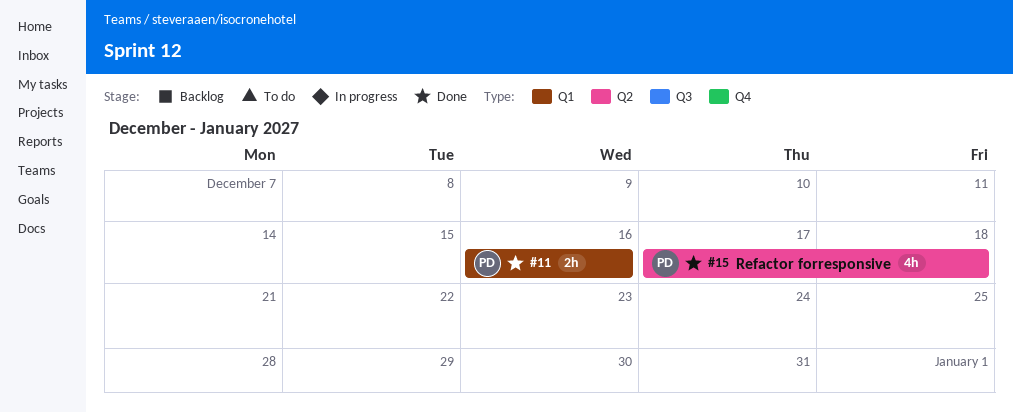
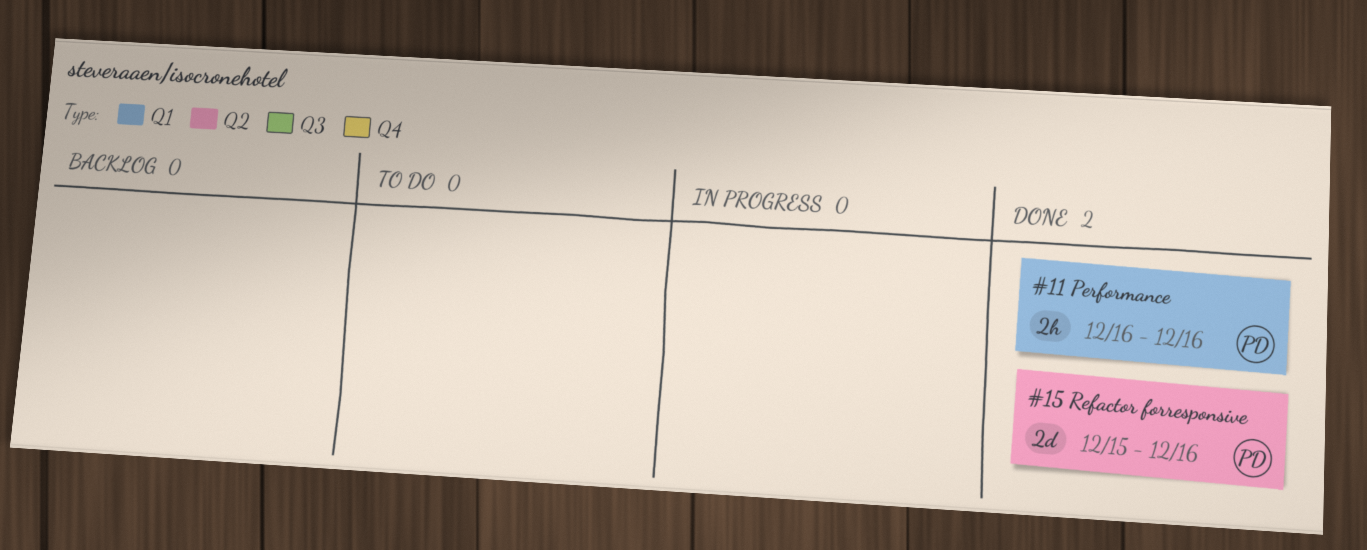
#15, estimate: 4h -> 2d
#15, start: Dec 17 -> Dec 15
#15, due: Dec 18 -> Dec 16

